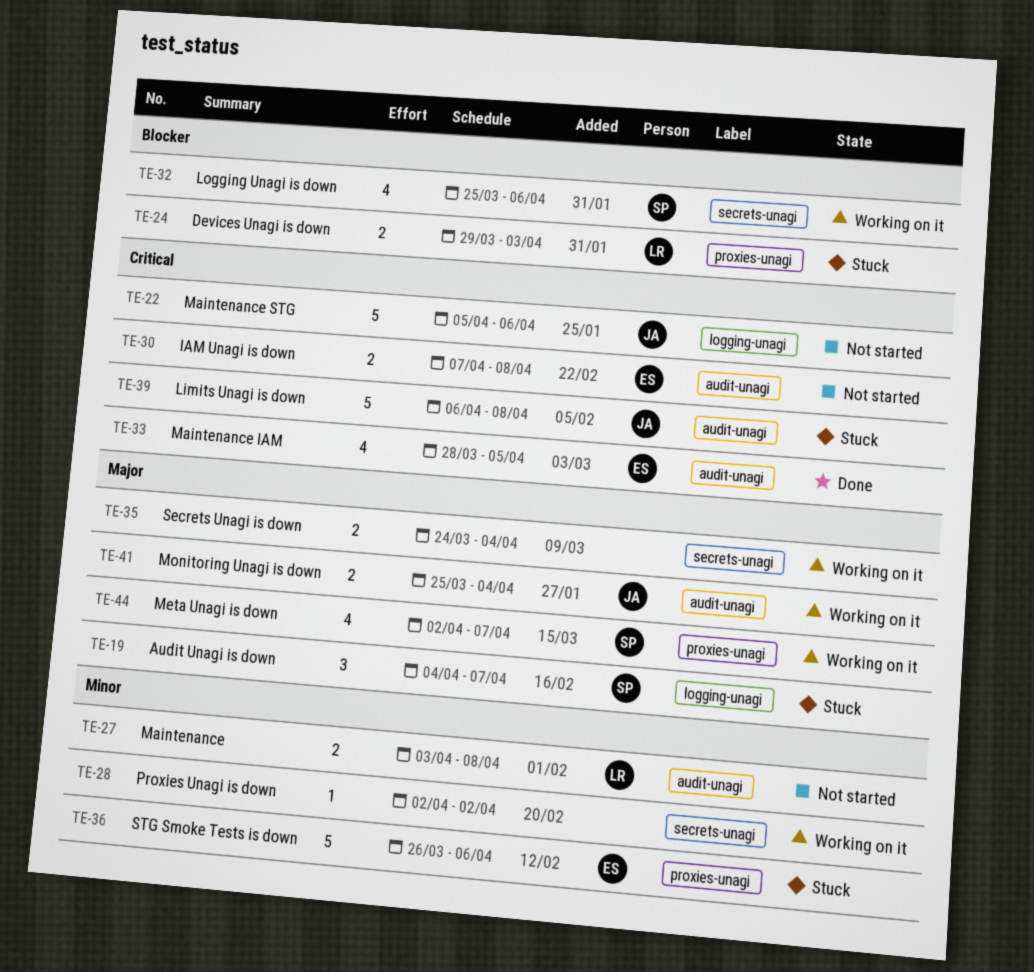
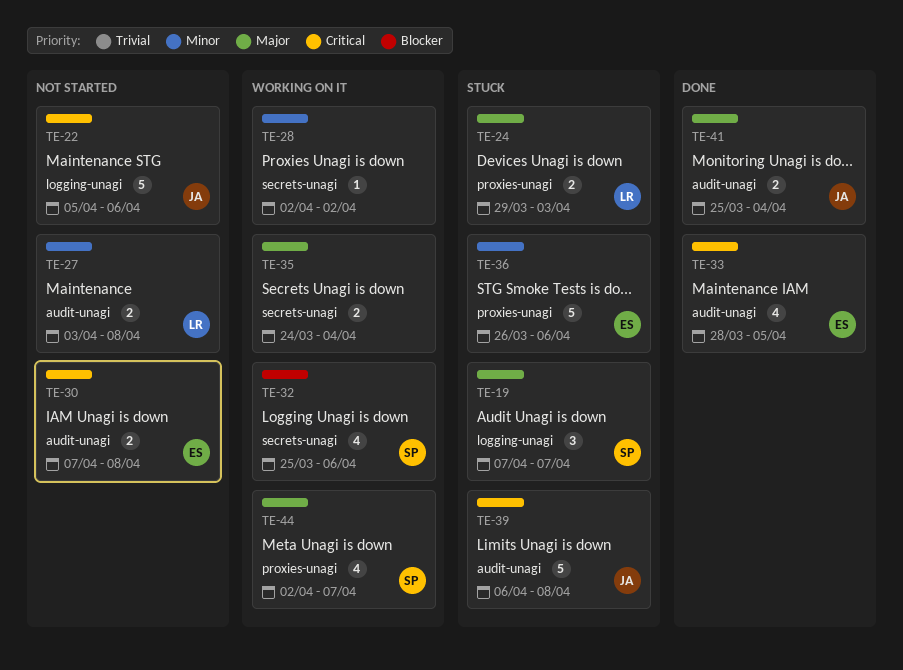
TE-19, start: Apr 4 -> Apr 7
TE-24, priority: Blocker -> Major
TE-41, status: Working on it -> Done

